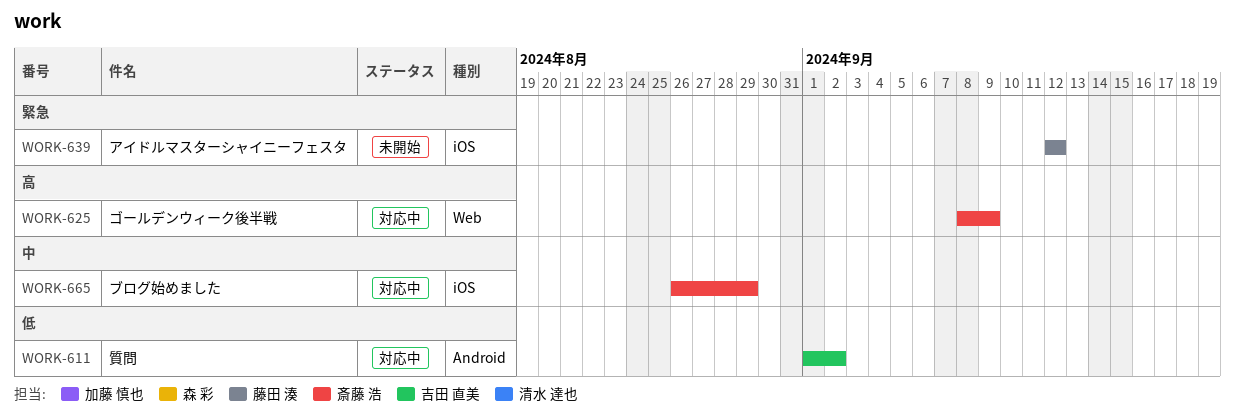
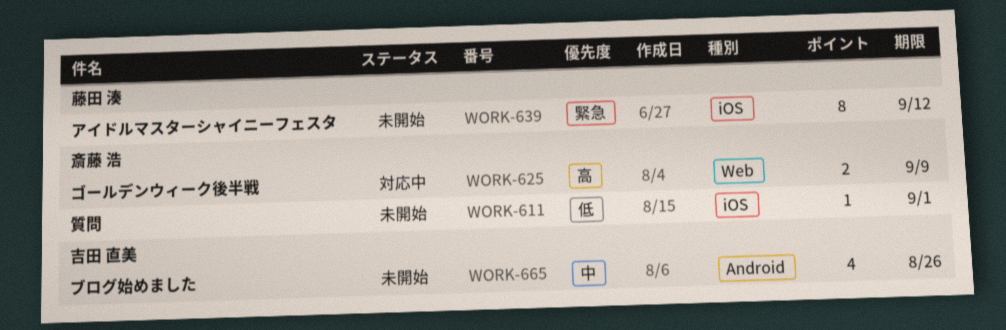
WORK-611, status: 対応中 -> 未開始
WORK-611, owner: 吉田 直美 -> 斎藤 浩
WORK-611, label: Android -> iOS
WORK-611, due: Sep 2 -> Sep 1
WORK-665, status: 対応中 -> 未開始
WORK-665, owner: 斎藤 浩 -> 吉田 直美
WORK-665, label: iOS -> Android
WORK-665, due: Aug 29 -> Aug 26

